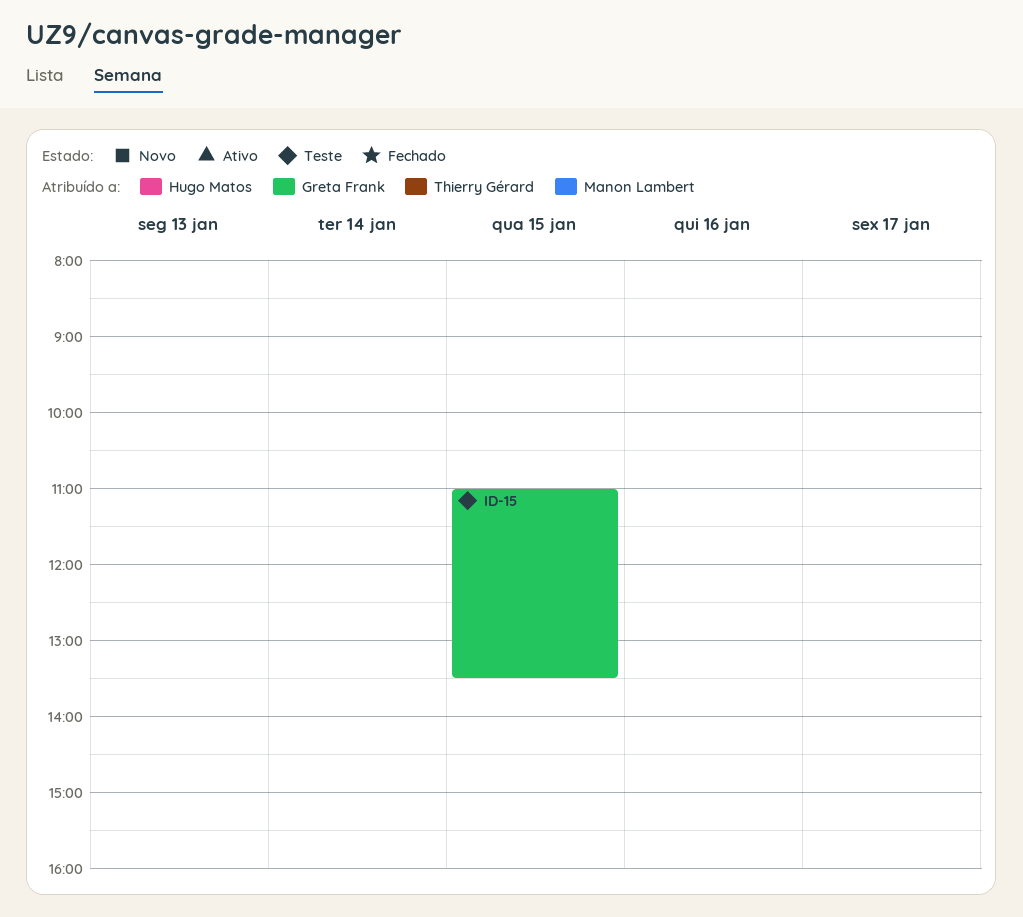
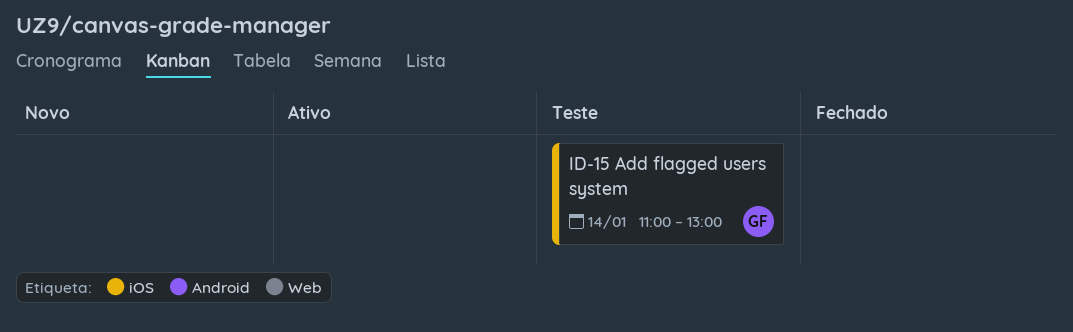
ID-15, day: Jan 15 -> Jan 14
ID-15, ends: 13:30 -> 13:00

